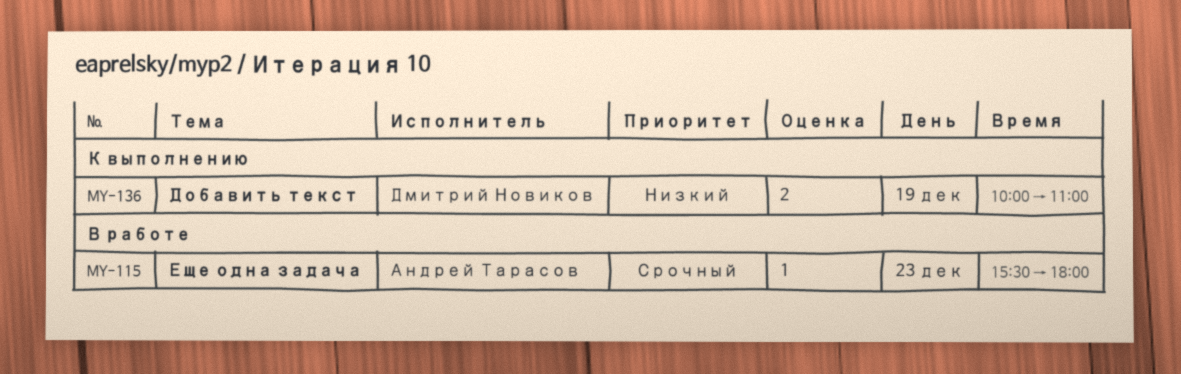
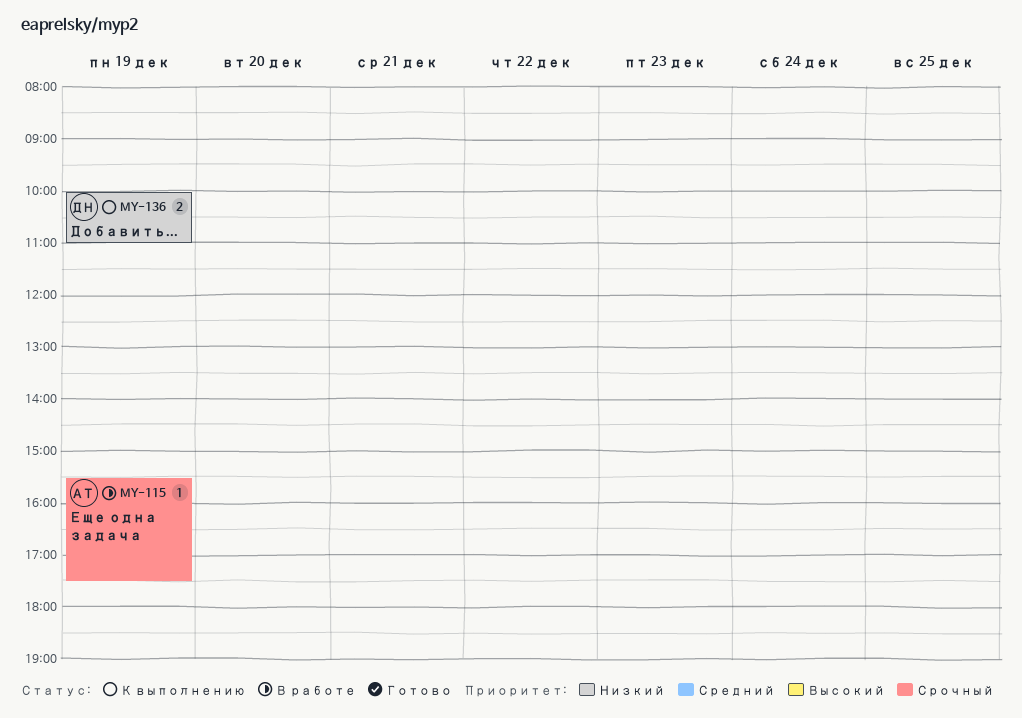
MY-115, day: Dec 23 -> Dec 19
MY-115, ends: 18:00 -> 17:30

